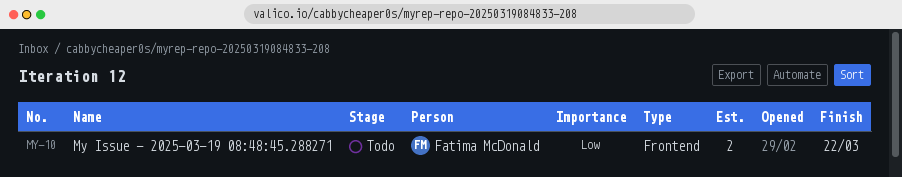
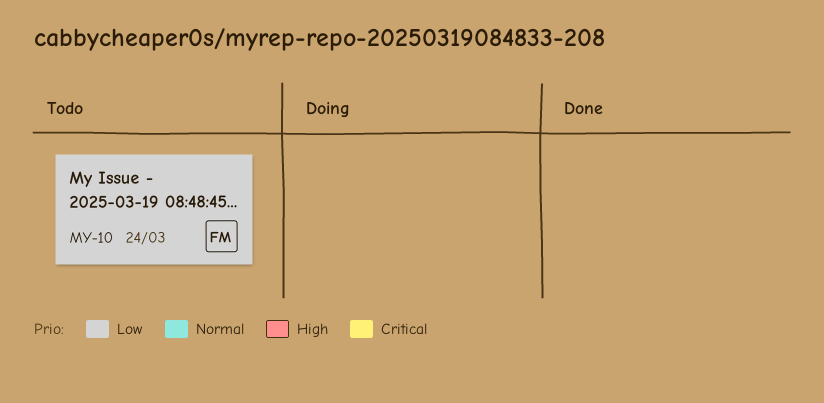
MY-10, due: Mar 22 -> Mar 24

